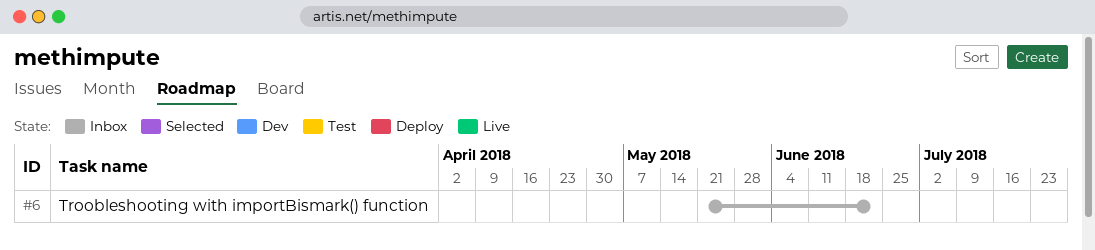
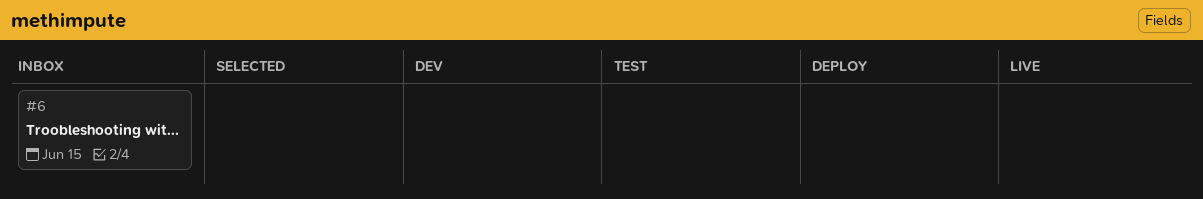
#6, due: Jun 22 -> Jun 15

